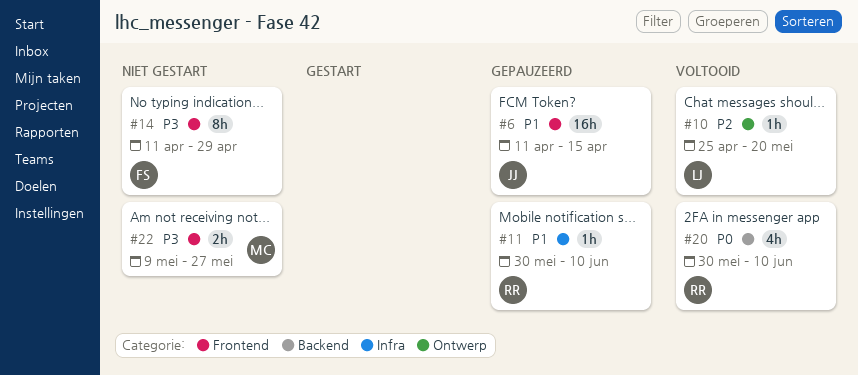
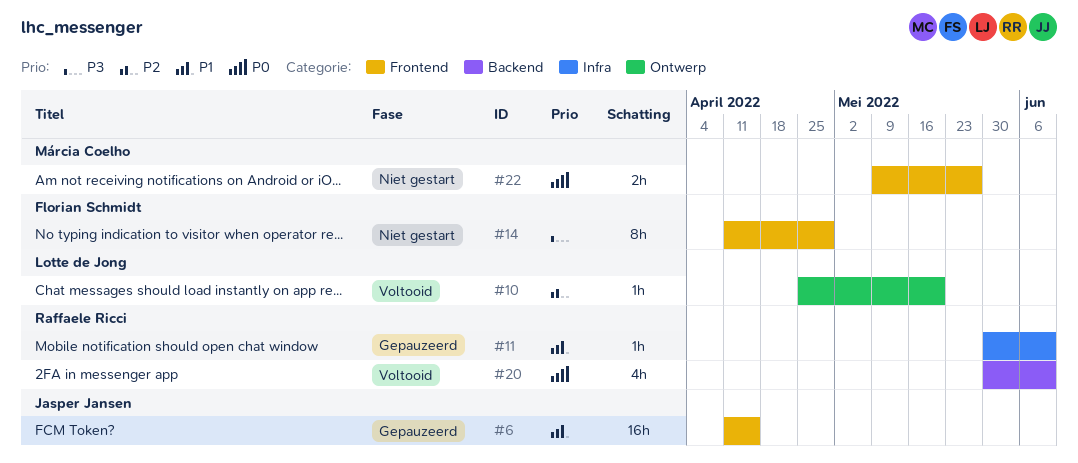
#22, priority: P3 -> P0

